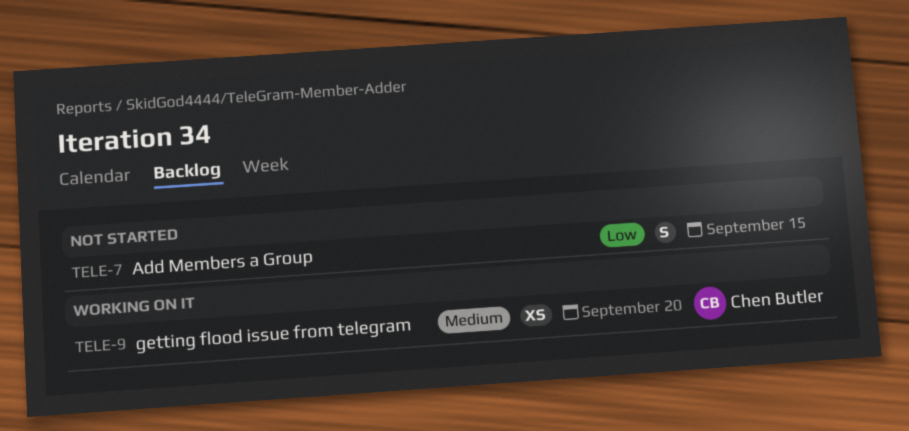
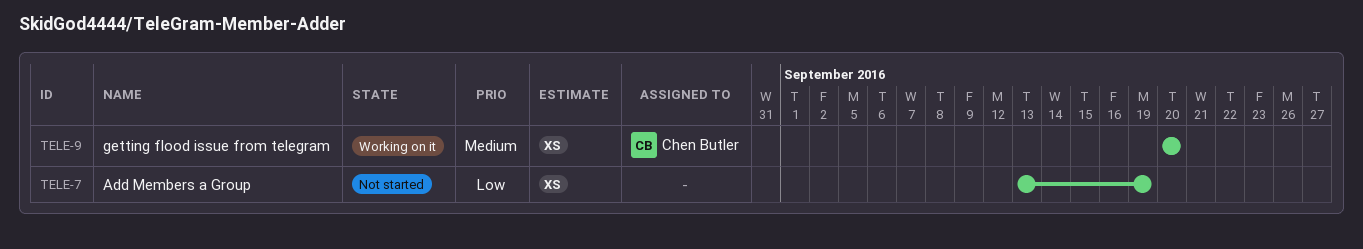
TELE-7, estimate: S -> XS
TELE-7, due: Sep 15 -> Sep 19

